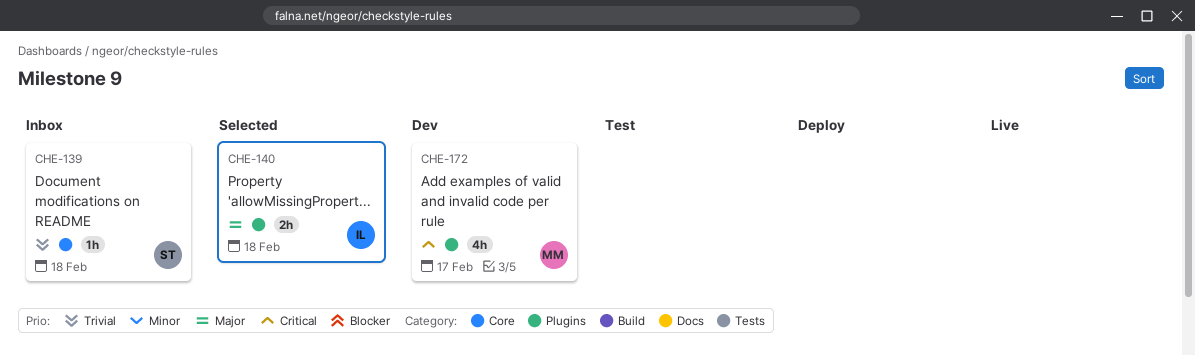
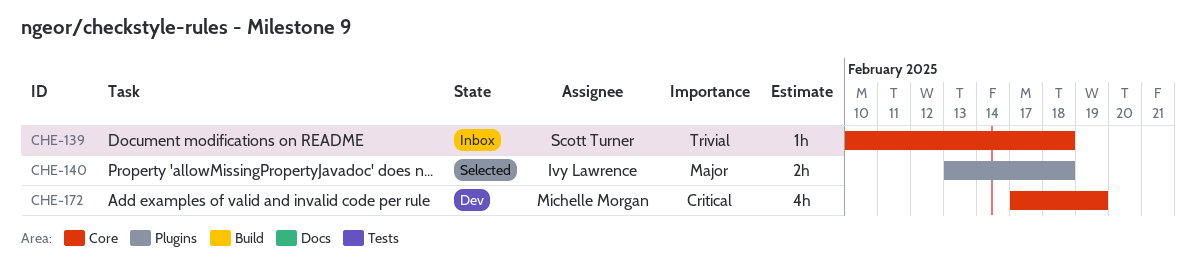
CHE-172, label: Plugins -> Core
CHE-172, due: Feb 17 -> Feb 19

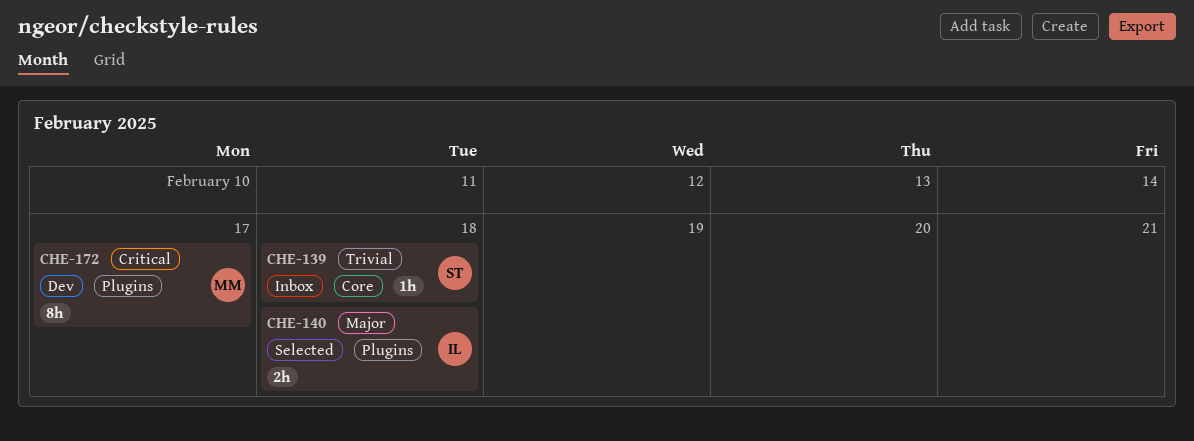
CHE-172, label: Core -> Plugins
CHE-172, estimate: 4h -> 8h
CHE-172, due: Feb 19 -> Feb 17

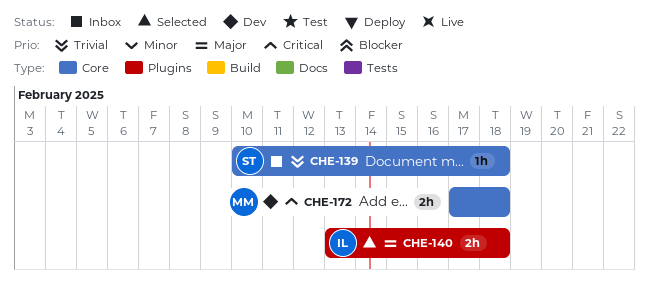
CHE-172, label: Plugins -> Core
CHE-172, estimate: 8h -> 2h
CHE-172, due: Feb 17 -> Feb 18

